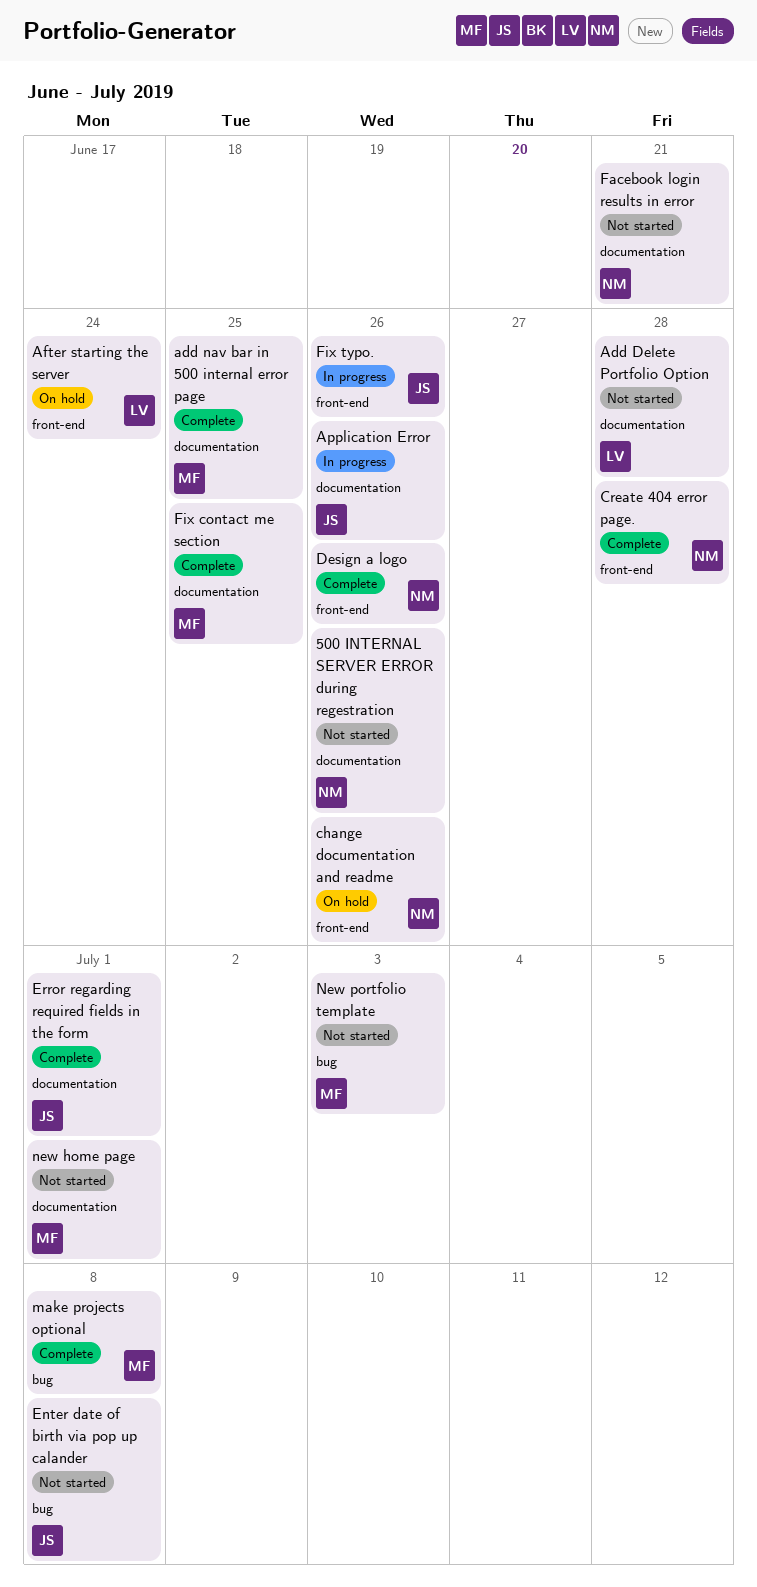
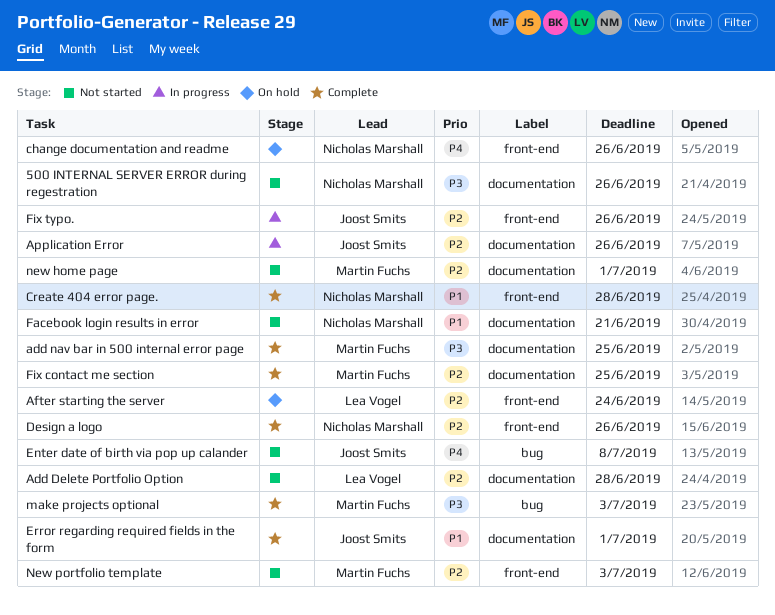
make projects optional, due: Jul 8 -> Jul 3
New portfolio template, label: bug -> front-end

